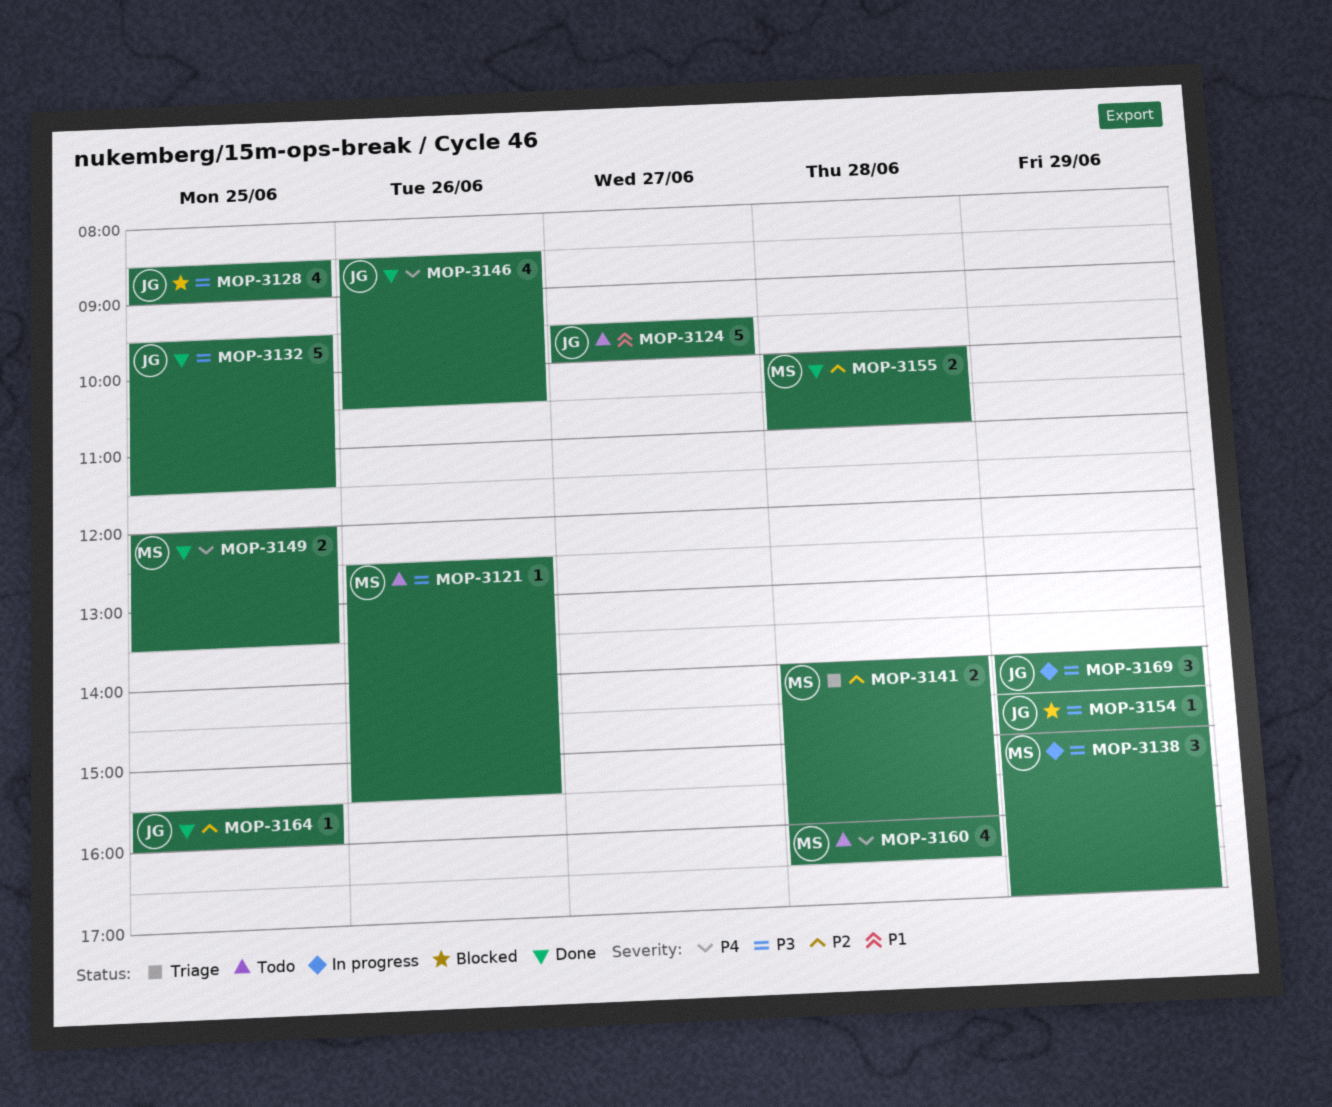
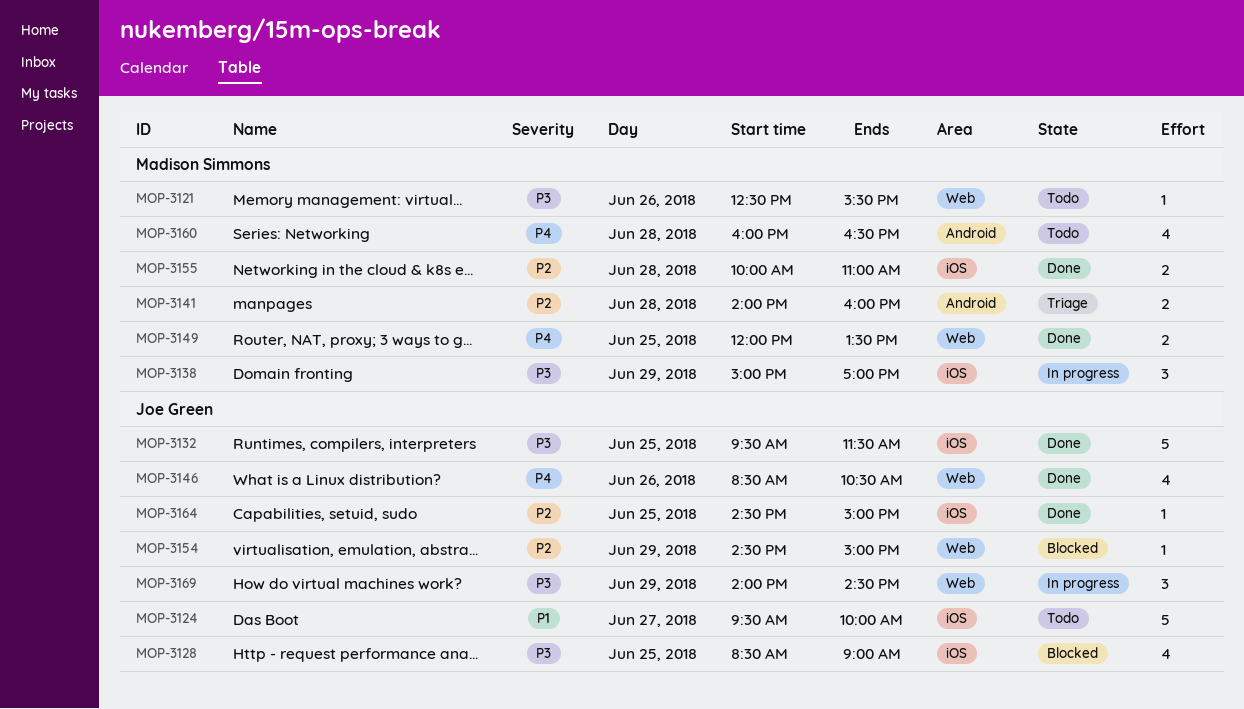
MOP-3154, priority: P3 -> P2
MOP-3164, begins: 15:30 -> 14:30
MOP-3164, ends: 16:00 -> 15:00

